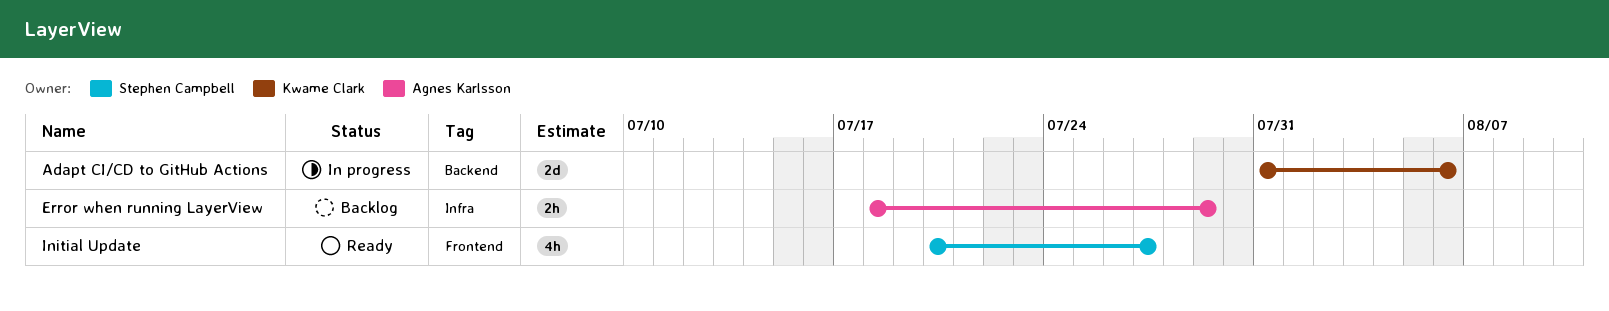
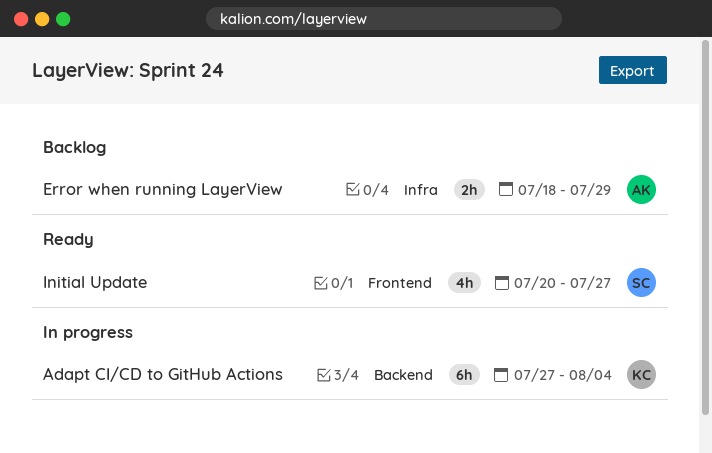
Adapt CI/CD to GitHub Actions, estimate: 2d -> 6h
Adapt CI/CD to GitHub Actions, start: Jul 31 -> Jul 27
Adapt CI/CD to GitHub Actions, due: Aug 6 -> Aug 4

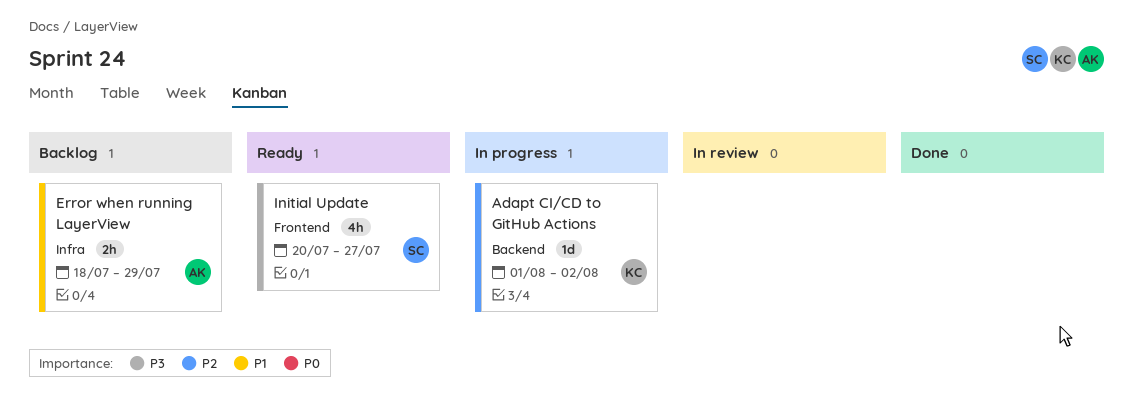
Adapt CI/CD to GitHub Actions, estimate: 6h -> 1d
Adapt CI/CD to GitHub Actions, start: Jul 27 -> Aug 1
Adapt CI/CD to GitHub Actions, due: Aug 4 -> Aug 2

